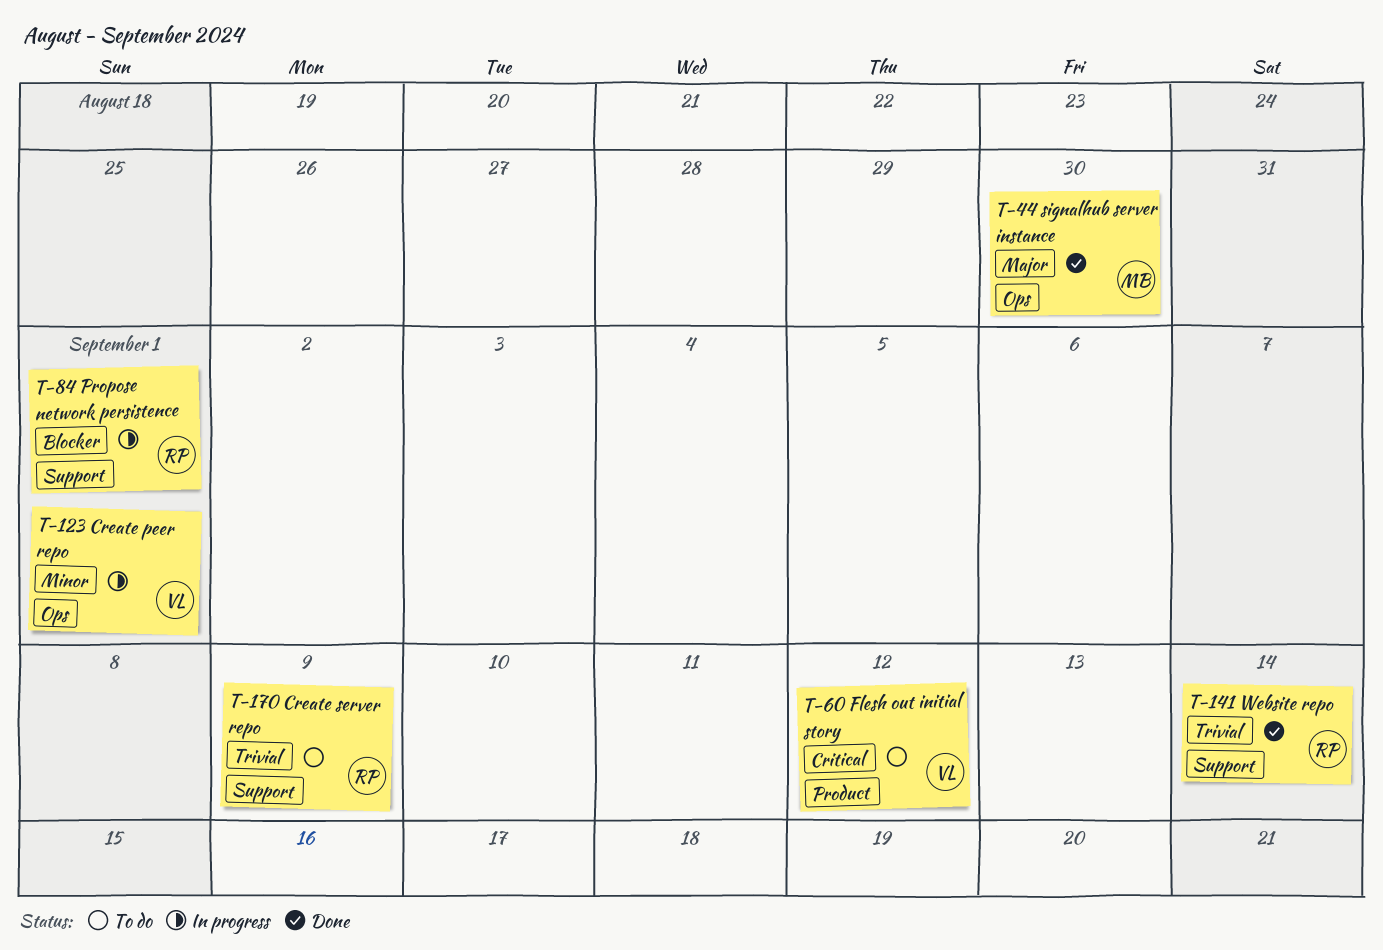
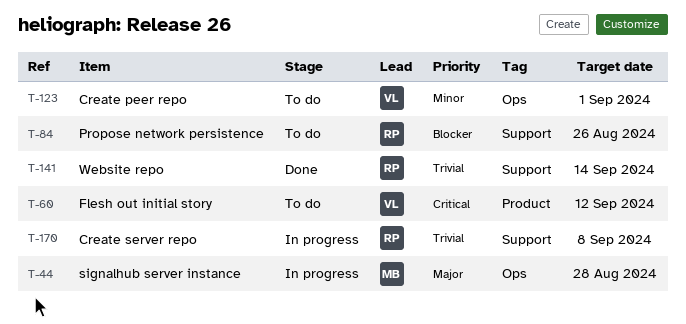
T-44, status: Done -> In progress
T-44, due: Aug 30 -> Aug 28
T-84, status: In progress -> To do
T-84, due: Sep 1 -> Aug 26
T-123, status: In progress -> To do
T-170, status: To do -> In progress
T-170, due: Sep 9 -> Sep 8

